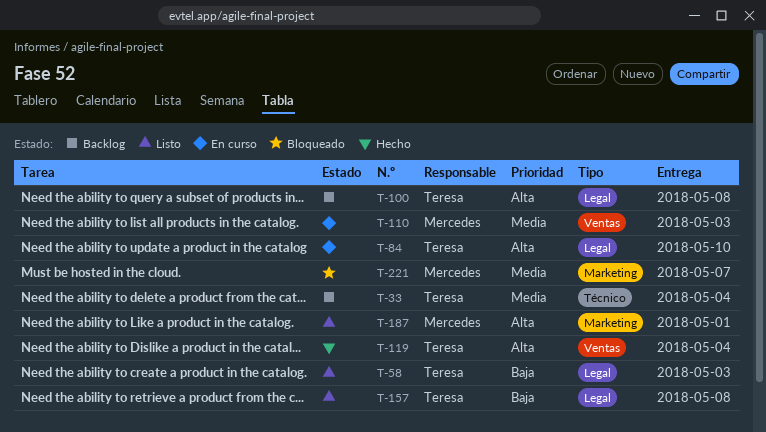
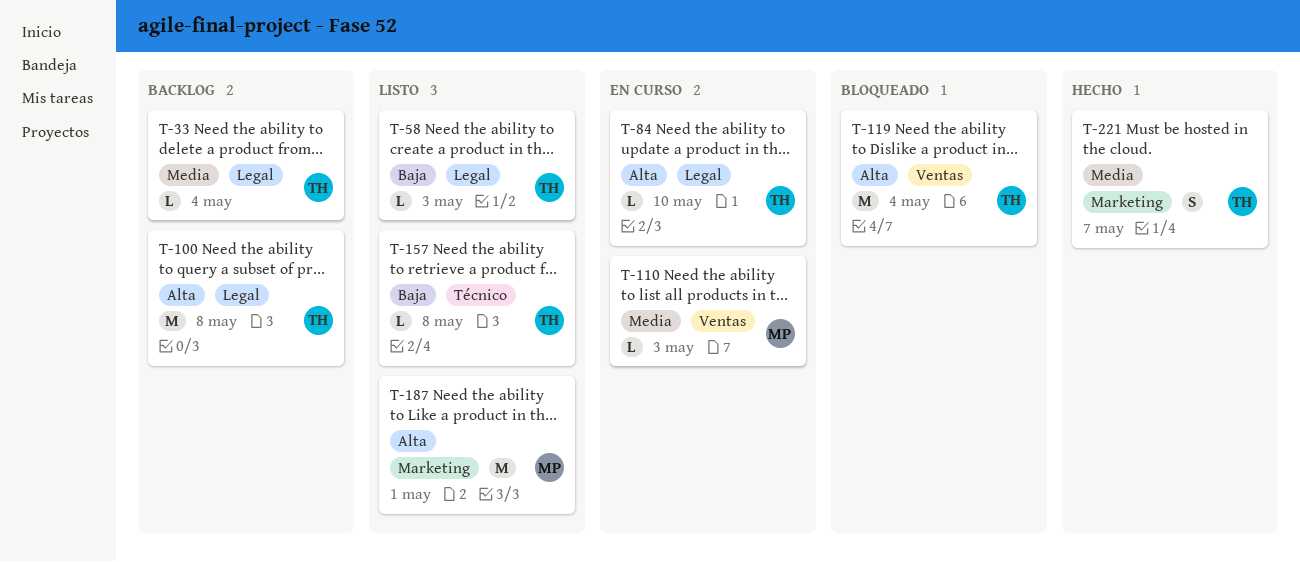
T-33, label: Técnico -> Legal
T-119, status: Hecho -> Bloqueado
T-157, label: Legal -> Técnico
T-221, status: Bloqueado -> Hecho
T-221, owner: Mercedes -> Teresa

